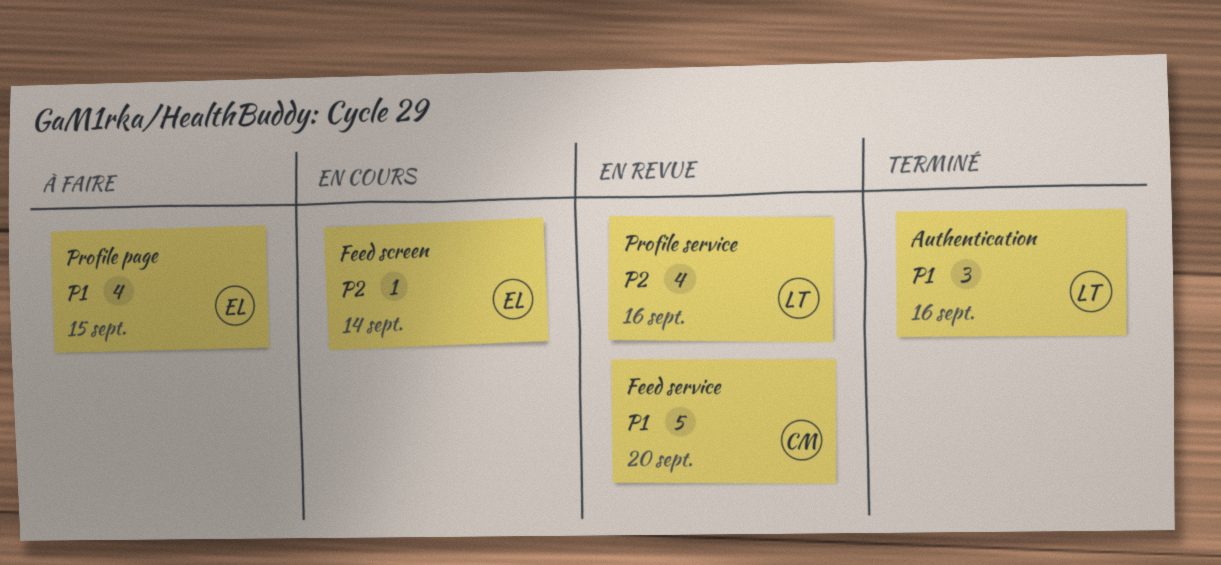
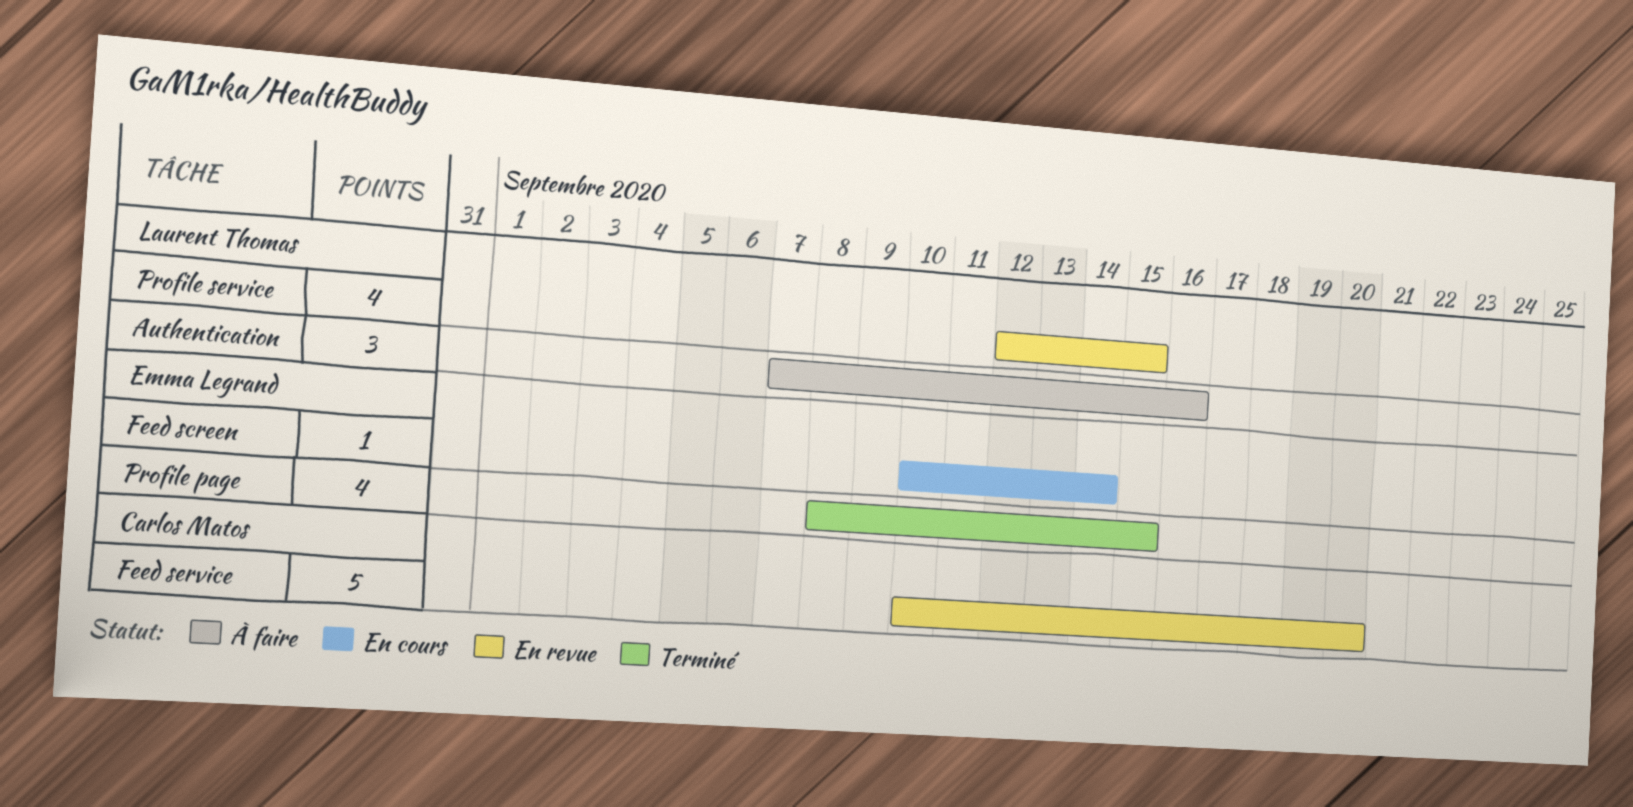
Authentication, status: Terminé -> À faire
Profile page, status: À faire -> Terminé
Profile service, due: Sep 16 -> Sep 15

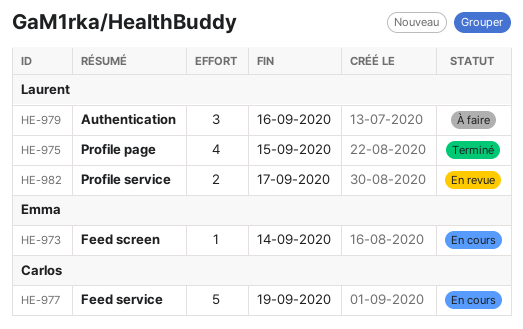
Feed service, status: En revue -> En cours
Feed service, due: Sep 20 -> Sep 19
Profile page, owner: Emma Legrand -> Laurent Thomas
Profile service, estimate: 4 -> 2
Profile service, due: Sep 15 -> Sep 17

